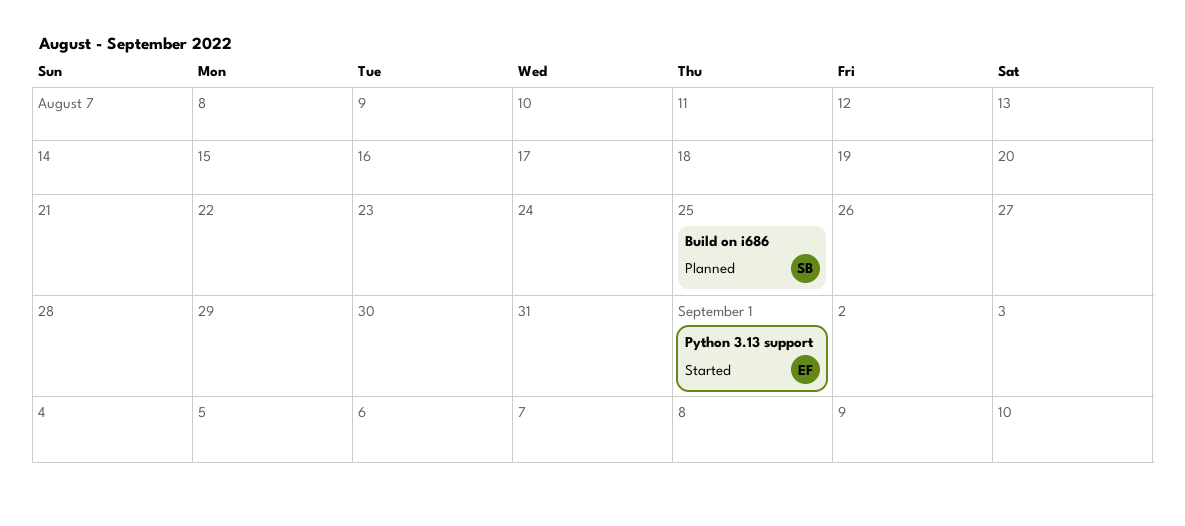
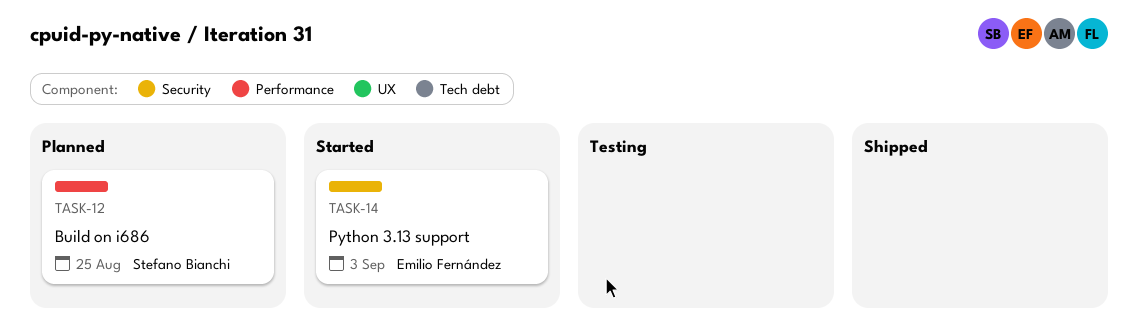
Python 3.13 support, due: Sep 1 -> Sep 3

